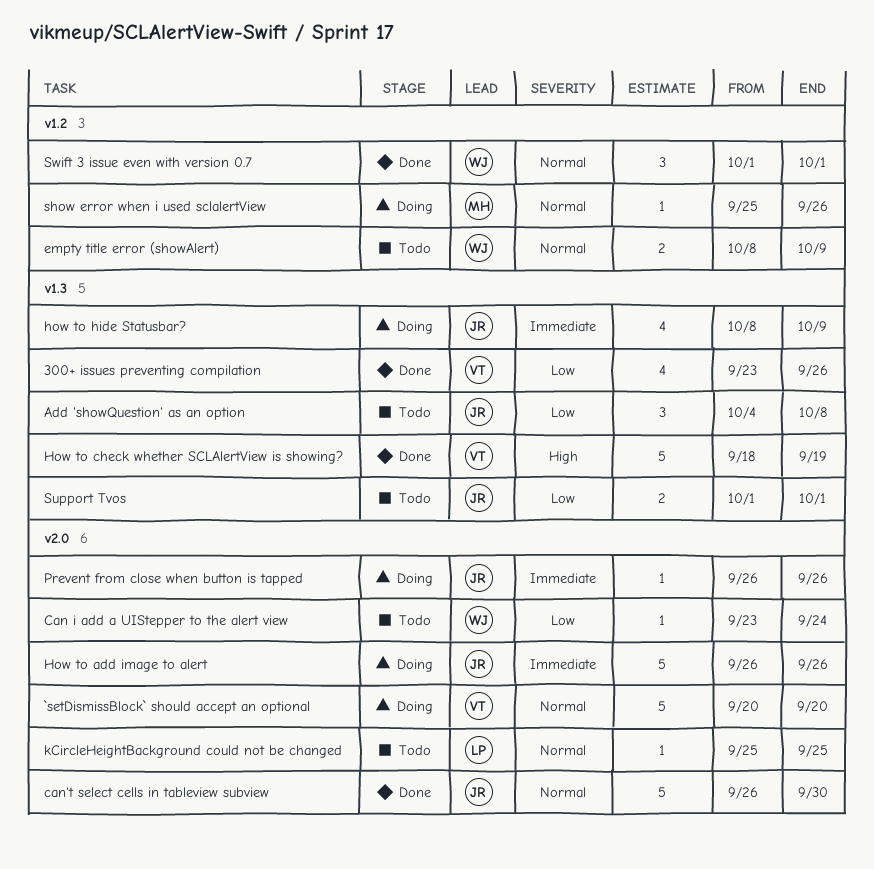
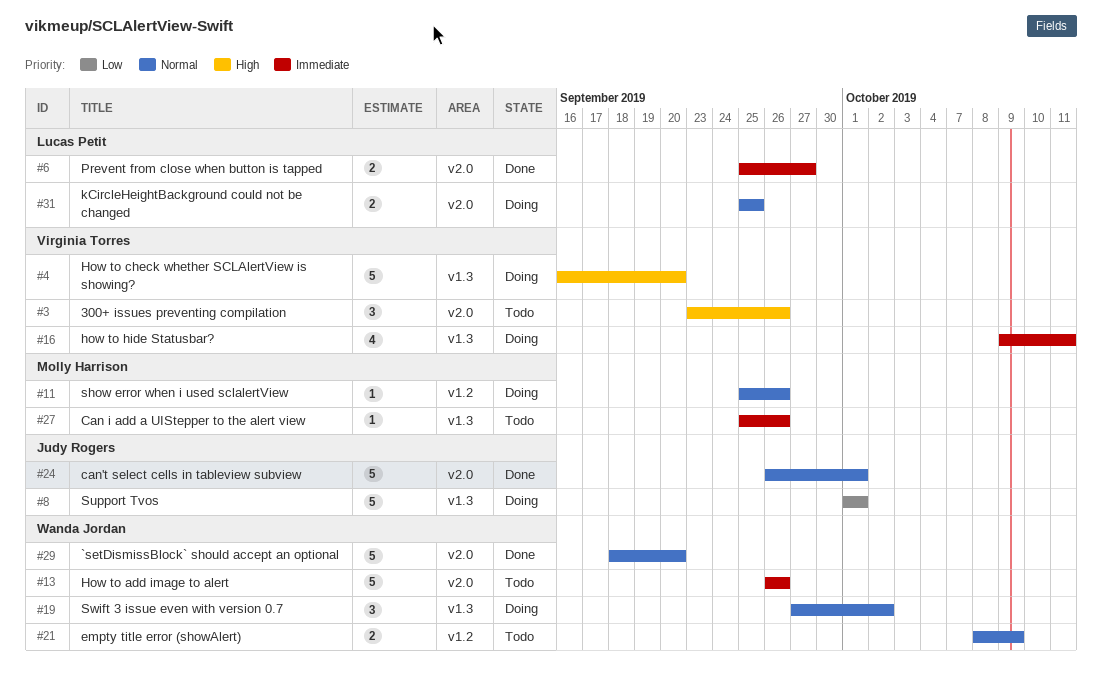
300+ issues preventing compilation, status: Done -> Todo
300+ issues preventing compilation, priority: Low -> High
300+ issues preventing compilation, label: v1.3 -> v2.0
300+ issues preventing compilation, estimate: 4 -> 3
`setDismissBlock` should accept an optional, status: Doing -> Done
`setDismissBlock` should accept an optional, owner: Virginia Torres -> Wanda Jordan
`setDismissBlock` should accept an optional, start: Sep 20 -> Sep 18
Add 'showQuestion' as an option: present -> none
Can i add a UIStepper to the alert view, owner: Wanda Jordan -> Molly Harrison
Can i add a UIStepper to the alert view, priority: Low -> Immediate
Can i add a UIStepper to the alert view, label: v2.0 -> v1.3
Can i add a UIStepper to the alert view, start: Sep 23 -> Sep 25
Can i add a UIStepper to the alert view, due: Sep 24 -> Sep 26
can't select cells in tableview subview, due: Sep 30 -> Oct 1
How to add image to alert, status: Doing -> Todo
How to add image to alert, owner: Judy Rogers -> Wanda Jordan
How to check whether SCLAlertView is showing?, status: Done -> Doing
How to check whether SCLAlertView is showing?, start: Sep 18 -> Sep 16
How to check whether SCLAlertView is showing?, due: Sep 19 -> Sep 20
how to hide Statusbar?, owner: Judy Rogers -> Virginia Torres
how to hide Statusbar?, start: Oct 8 -> Oct 9
how to hide Statusbar?, due: Oct 9 -> Oct 11
kCircleHeightBackground could not be changed, status: Todo -> Doing
kCircleHeightBackground could not be changed, estimate: 1 -> 2
Prevent from close when button is tapped, status: Doing -> Done
Prevent from close when button is tapped, owner: Judy Rogers -> Lucas Petit
Prevent from close when button is tapped, estimate: 1 -> 2
Prevent from close when button is tapped, start: Sep 26 -> Sep 25
Prevent from close when button is tapped, due: Sep 26 -> Sep 27
Support Tvos, status: Todo -> Doing
Support Tvos, estimate: 2 -> 5
Swift 3 issue even with version 0.7, status: Done -> Doing
Swift 3 issue even with version 0.7, label: v1.2 -> v1.3
Swift 3 issue even with version 0.7, start: Oct 1 -> Sep 27
Swift 3 issue even with version 0.7, due: Oct 1 -> Oct 2

